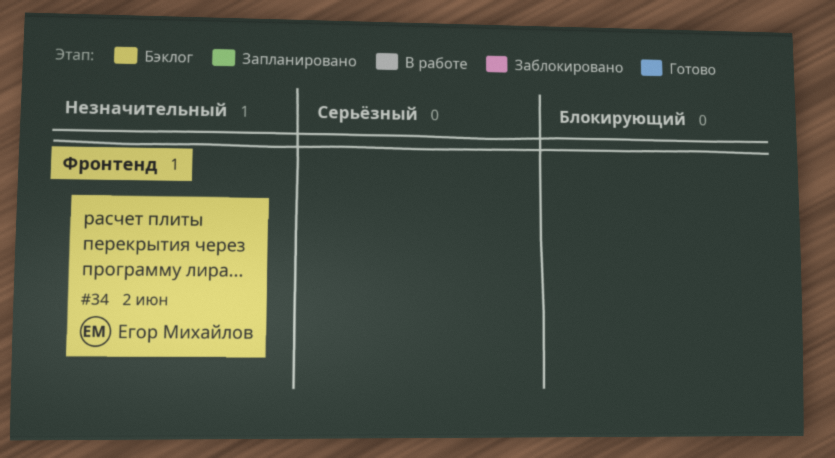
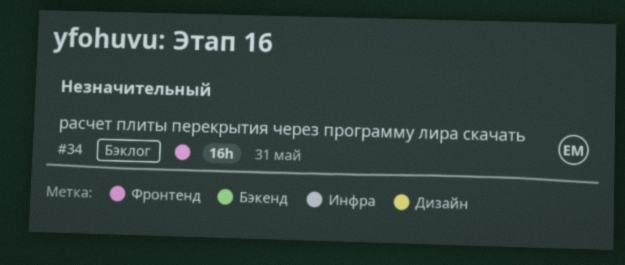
#34, due: Jun 2 -> May 31

